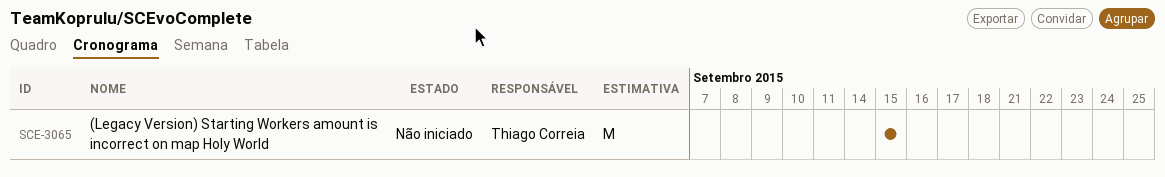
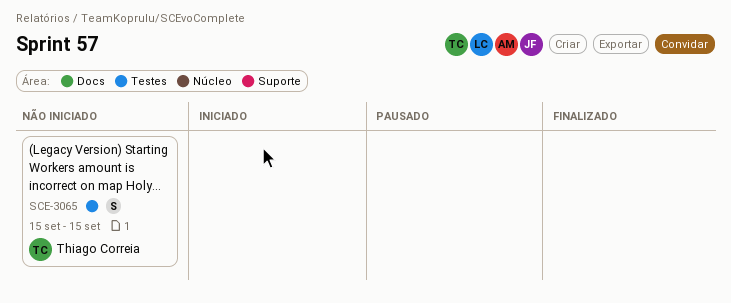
SCE-3065, estimate: M -> S

